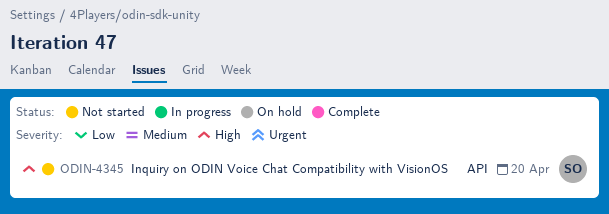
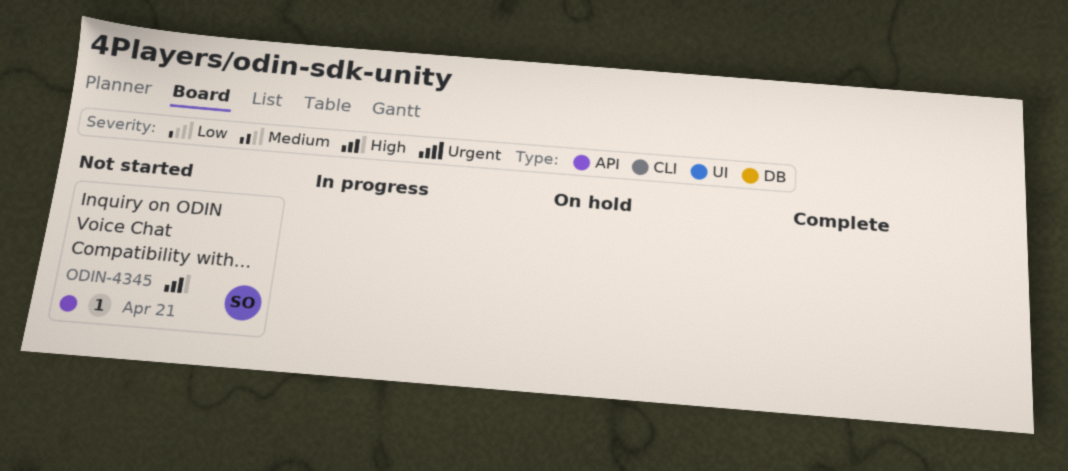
ODIN-4345, due: Apr 20 -> Apr 21

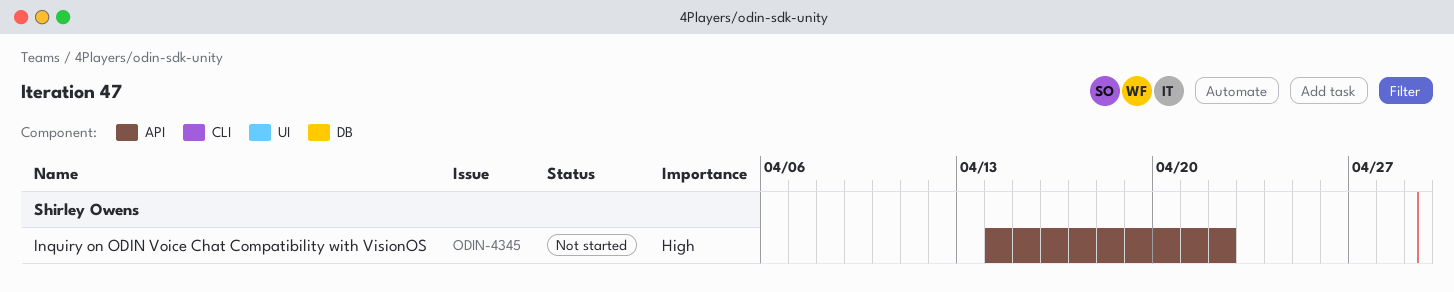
ODIN-4345, due: Apr 21 -> Apr 22

